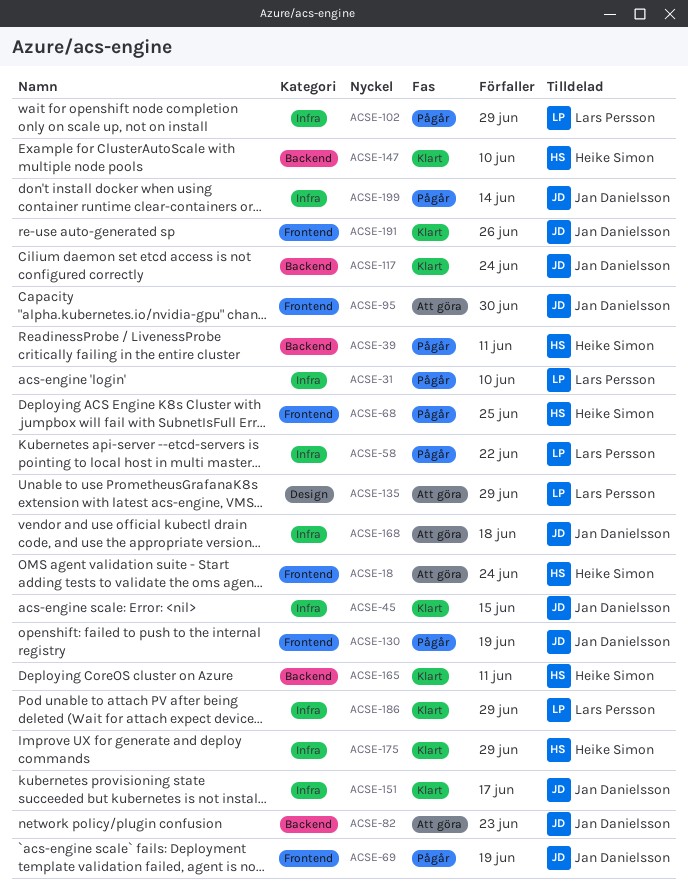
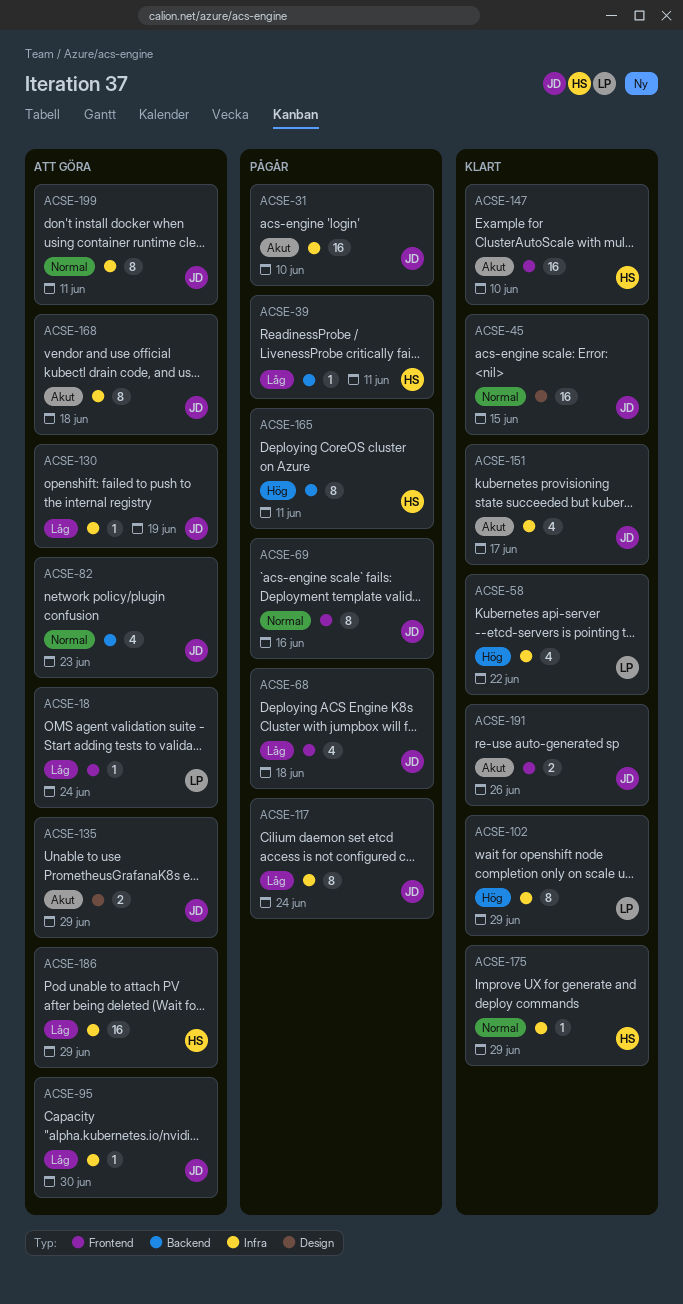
ACSE-18, owner: Heike Simon -> Lars Persson
ACSE-31, owner: Lars Persson -> Jan Danielsson
ACSE-45, label: Infra -> Design
ACSE-58, status: Pågår -> Klart
ACSE-68, owner: Heike Simon -> Jan Danielsson
ACSE-68, due: Jun 25 -> Jun 18
ACSE-69, due: Jun 19 -> Jun 16
ACSE-95, label: Frontend -> Infra
ACSE-102, status: Pågår -> Klart
ACSE-117, status: Klart -> Pågår
ACSE-117, label: Backend -> Infra
ACSE-130, status: Pågår -> Att göra
ACSE-130, label: Frontend -> Infra
ACSE-135, owner: Lars Persson -> Jan Danielsson
ACSE-147, label: Backend -> Frontend
ACSE-165, status: Klart -> Pågår
ACSE-186, status: Klart -> Att göra
ACSE-186, owner: Lars Persson -> Heike Simon
ACSE-199, status: Pågår -> Att göra
ACSE-199, due: Jun 14 -> Jun 11

